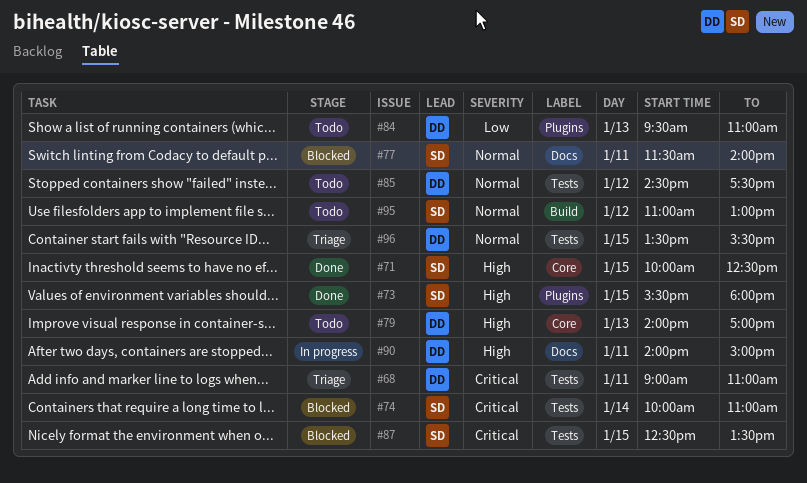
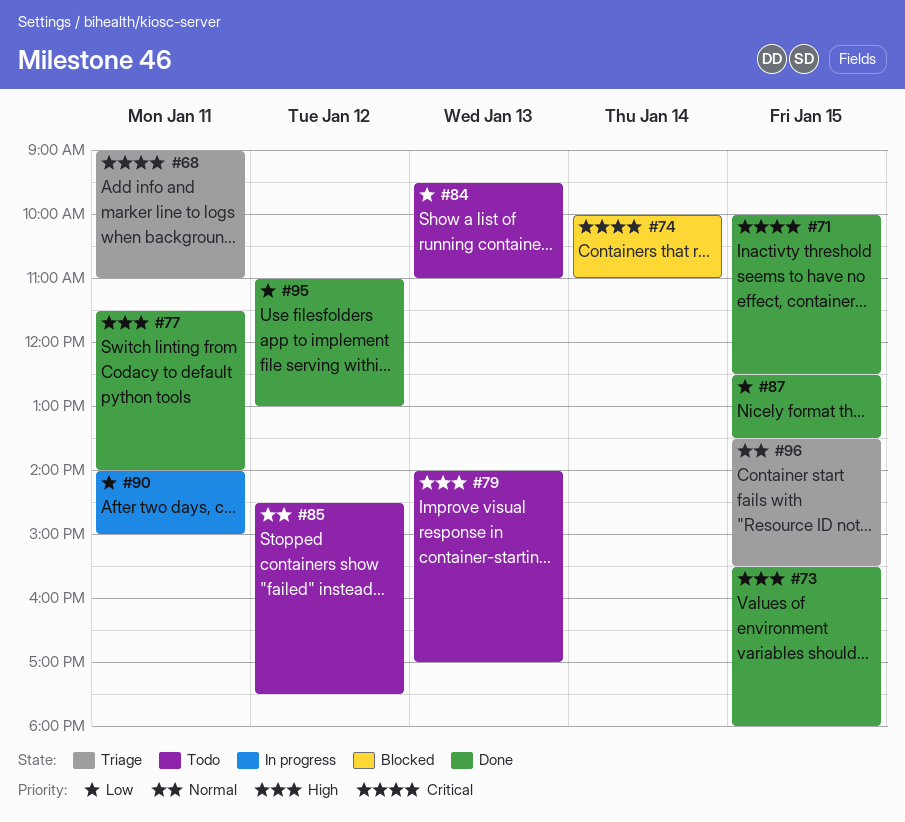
#71, priority: High -> Critical
#77, status: Blocked -> Done
#77, priority: Normal -> High
#87, status: Blocked -> Done
#87, priority: Critical -> Low
#90, priority: High -> Low
#95, status: Todo -> Done
#95, priority: Normal -> Low

